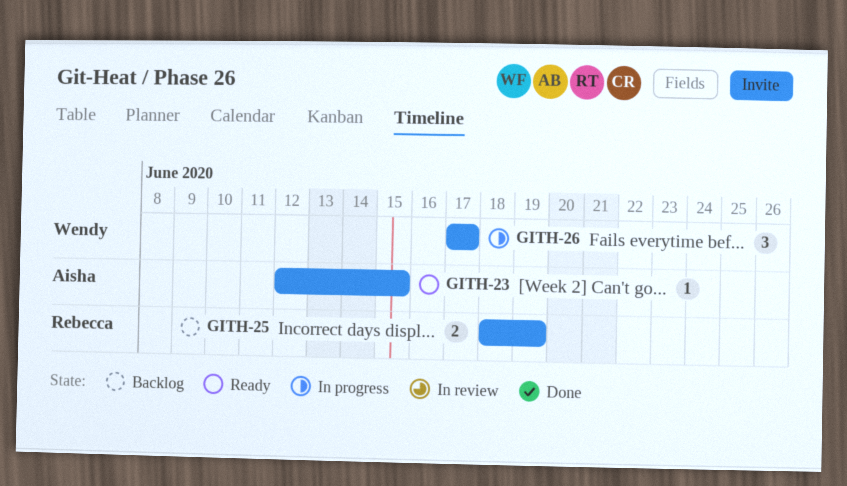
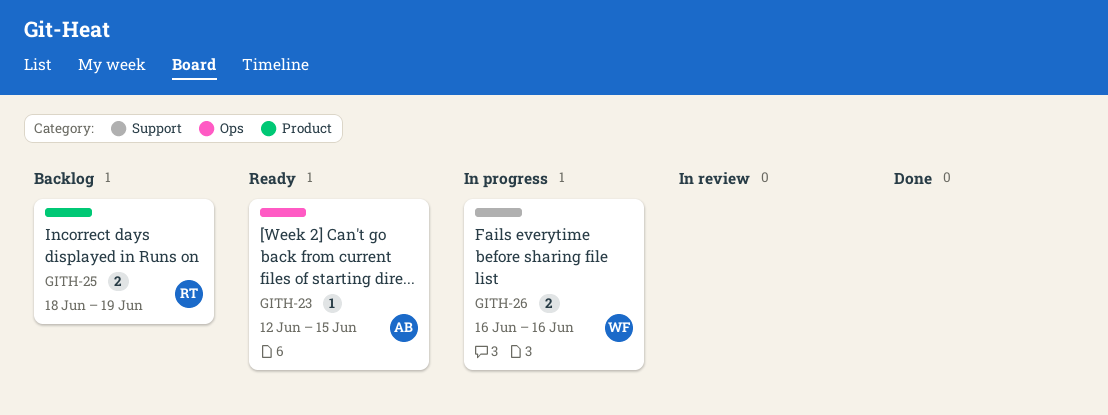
GITH-26, estimate: 3 -> 2
GITH-26, start: Jun 17 -> Jun 16
GITH-26, due: Jun 17 -> Jun 16

